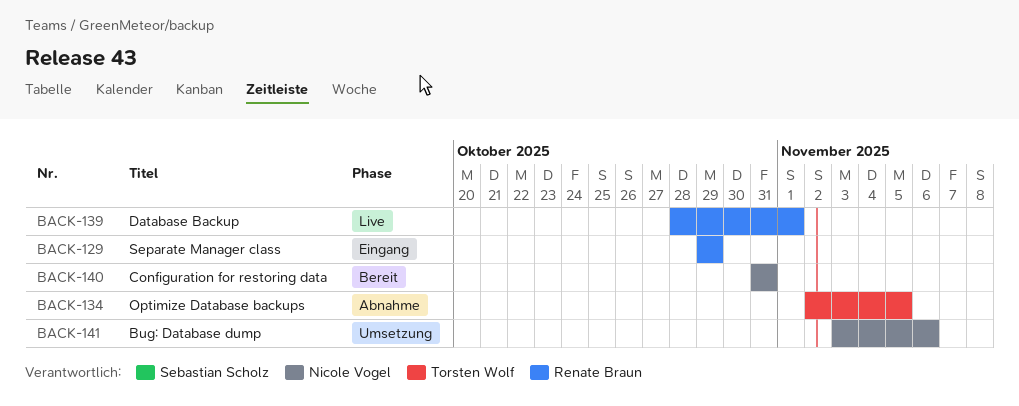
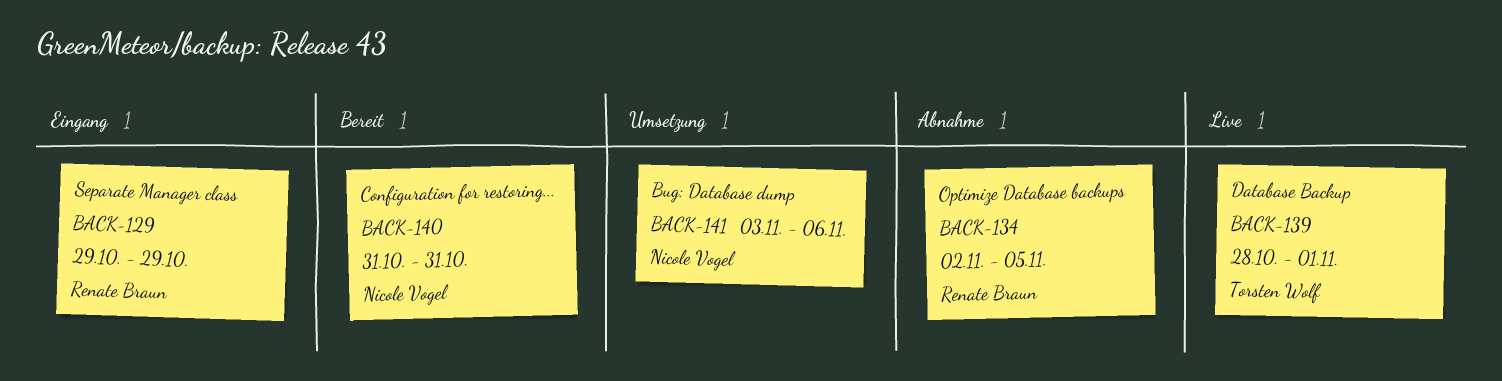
BACK-134, owner: Torsten Wolf -> Renate Braun
BACK-139, owner: Renate Braun -> Torsten Wolf

